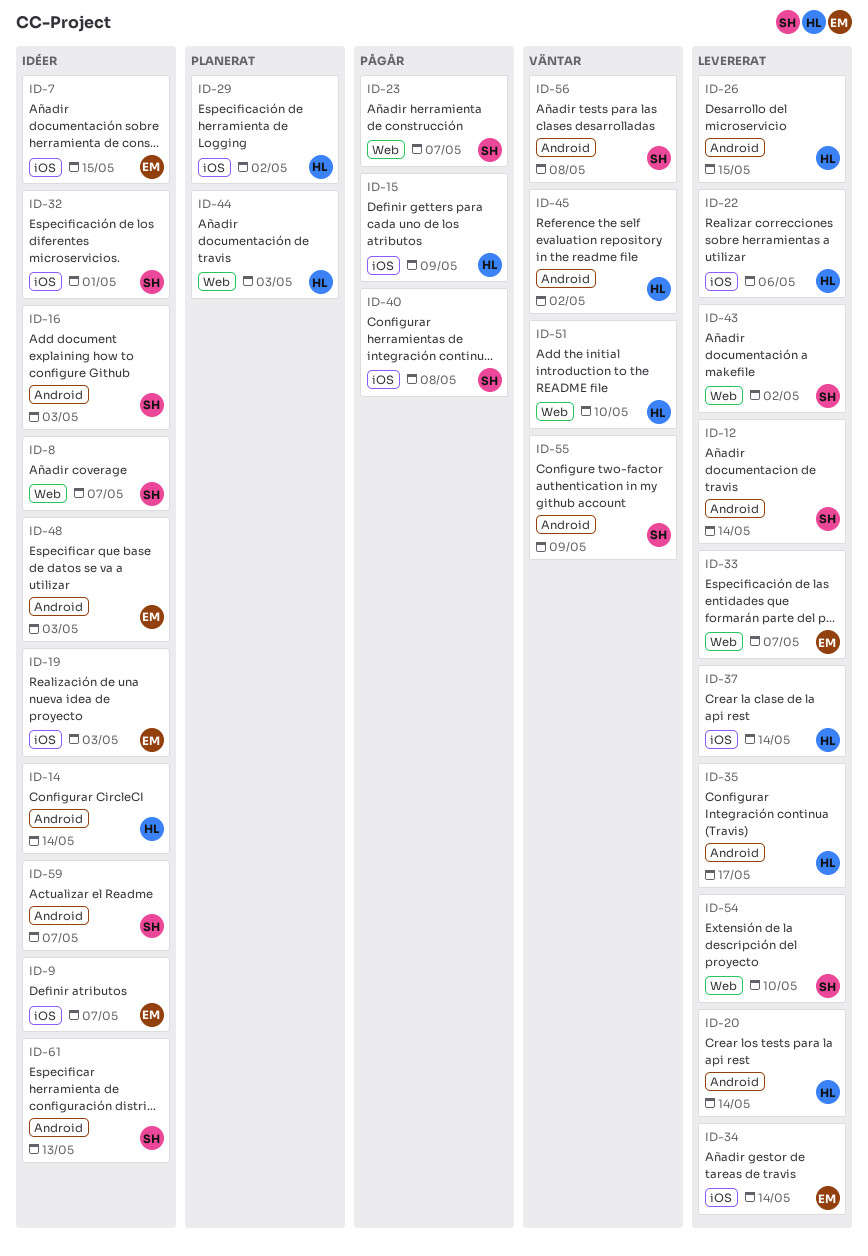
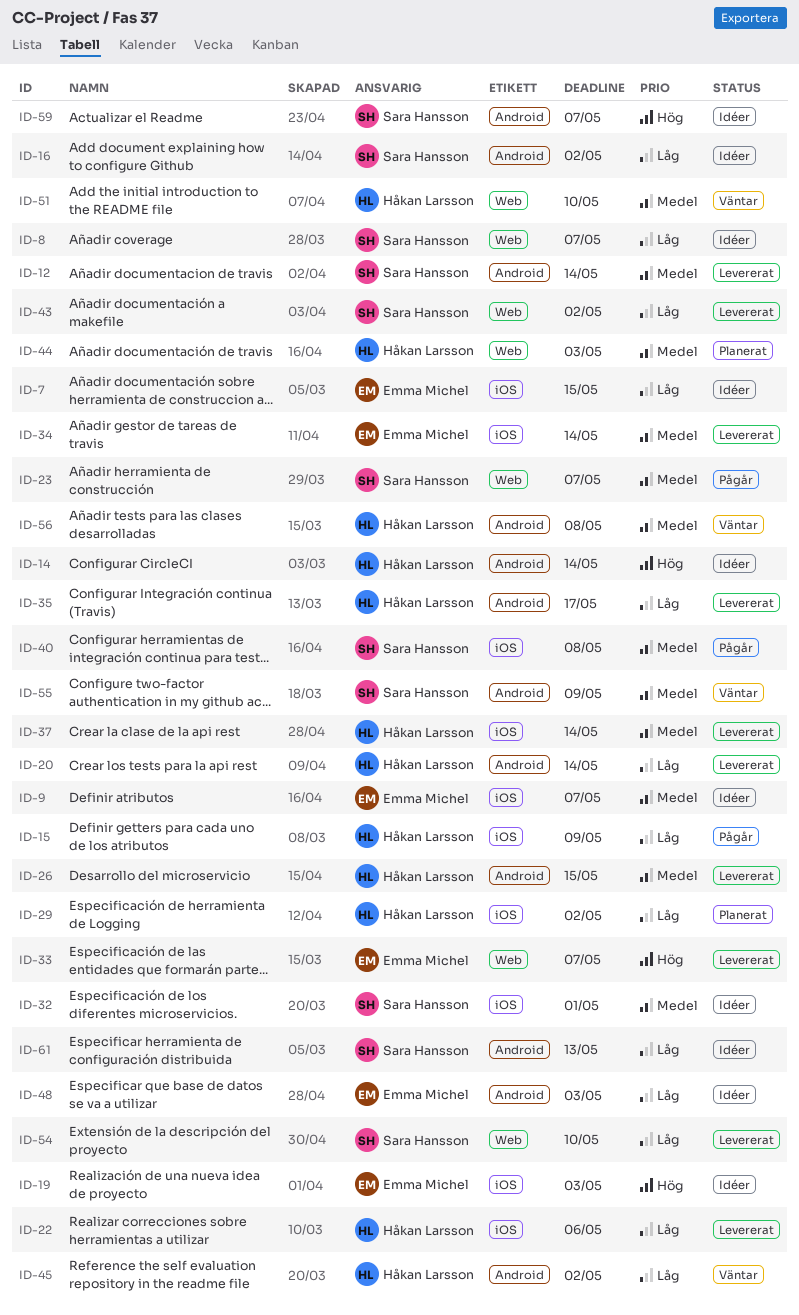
ID-16, due: May 3 -> May 2
ID-56, owner: Sara Hansson -> Håkan Larsson

